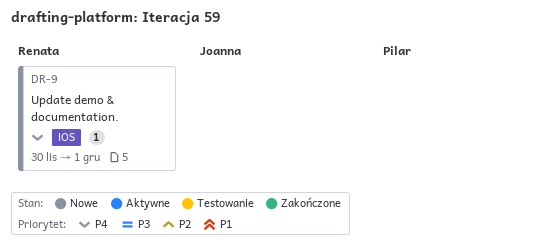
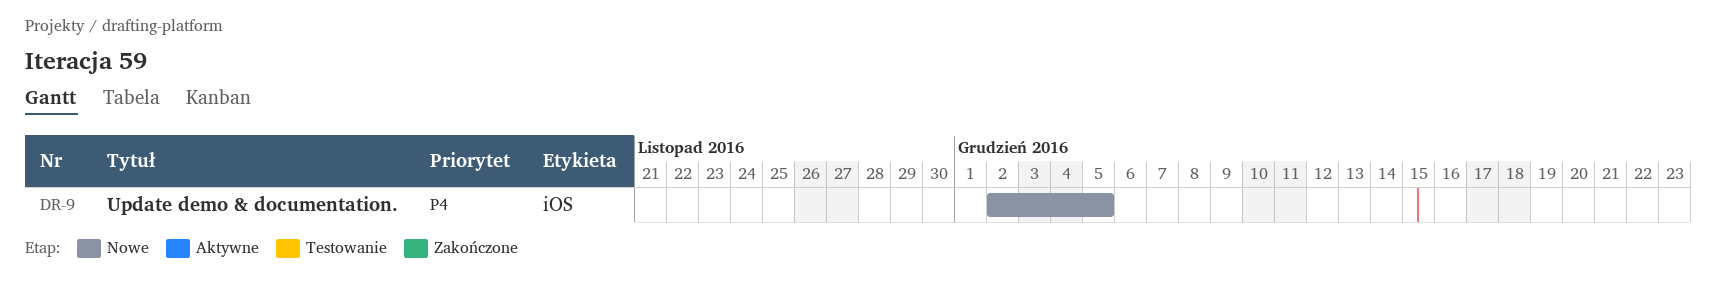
DR-9, start: Nov 30 -> Dec 2
DR-9, due: Dec 1 -> Dec 5

